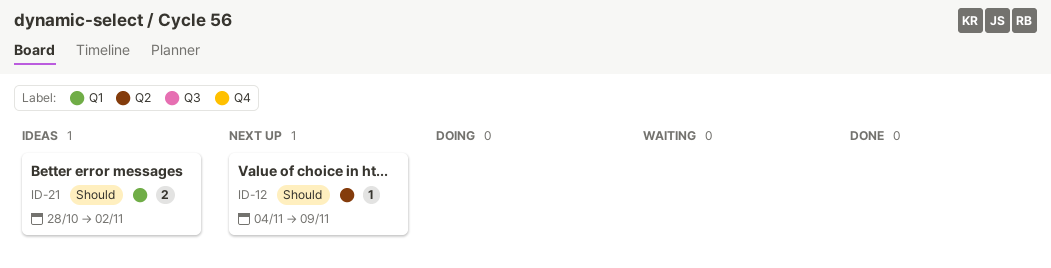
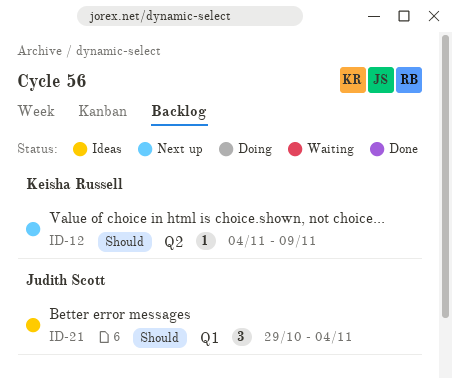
ID-21, estimate: 2 -> 3
ID-21, start: Oct 28 -> Oct 29
ID-21, due: Nov 2 -> Nov 4

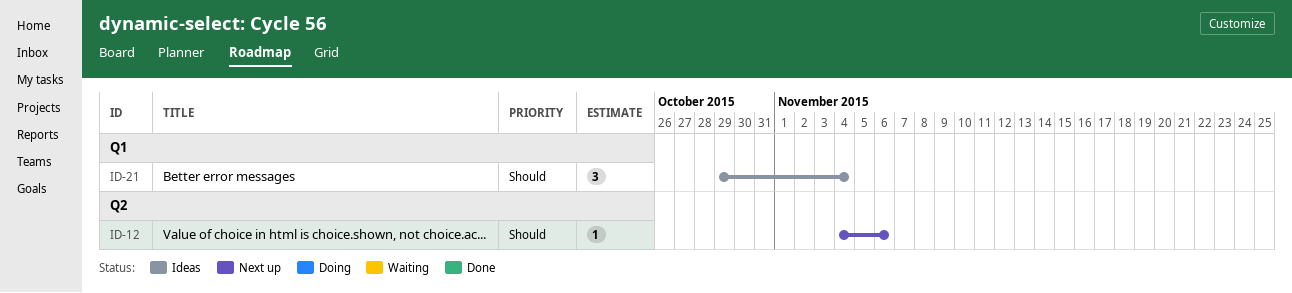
ID-12, due: Nov 9 -> Nov 6

